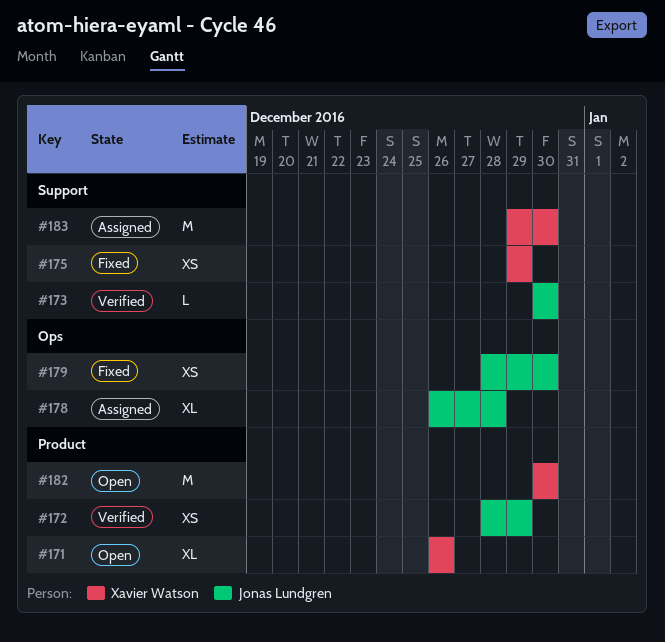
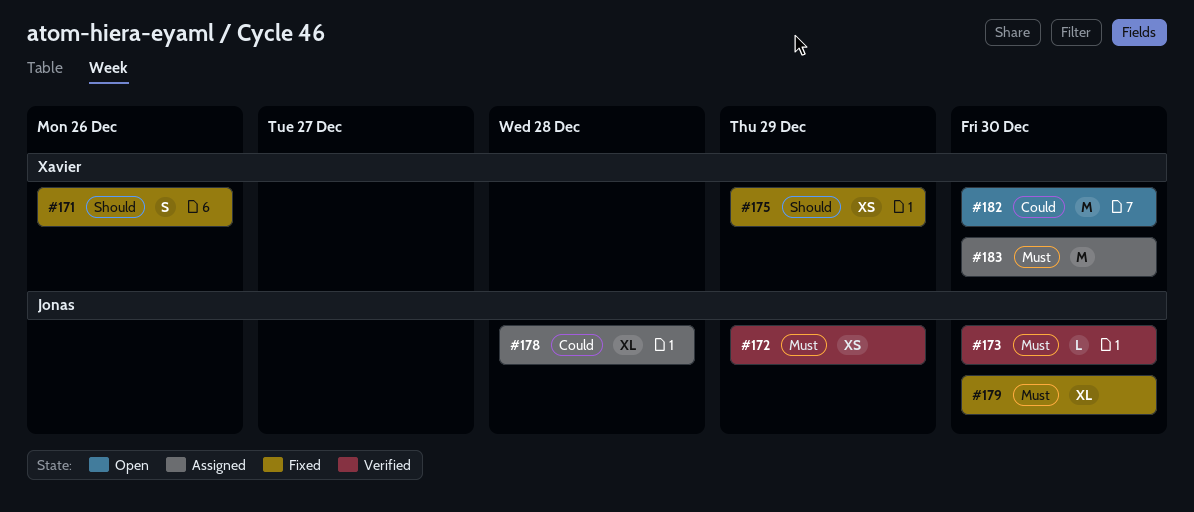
#171, status: Open -> Fixed
#171, estimate: XL -> S
#179, estimate: XS -> XL

